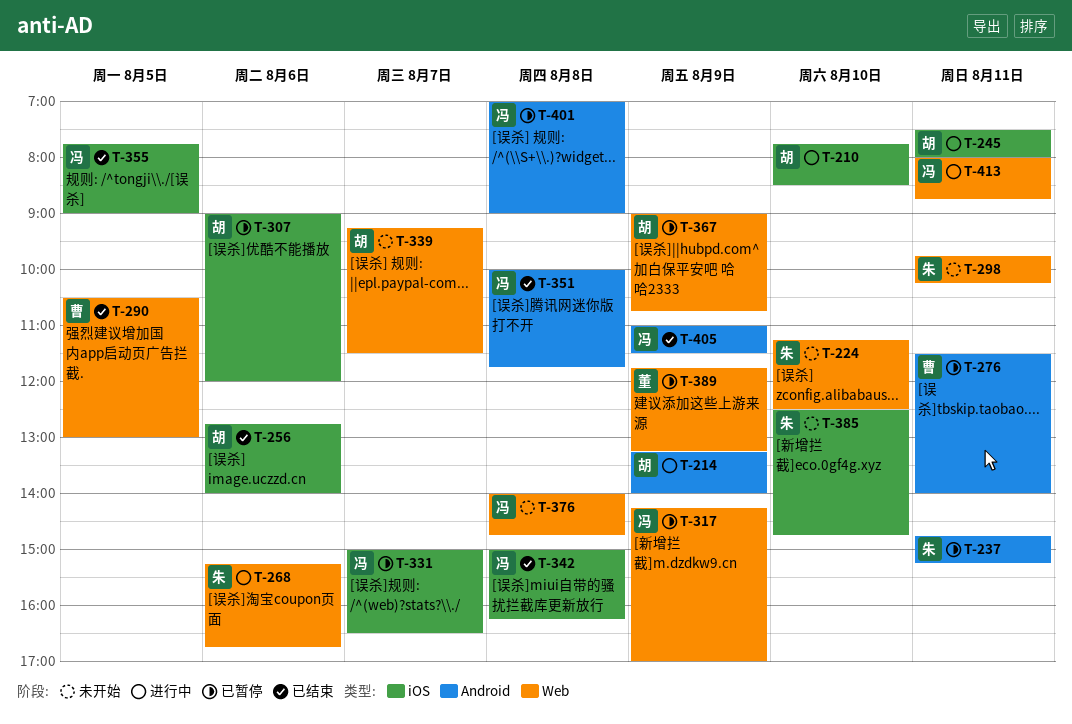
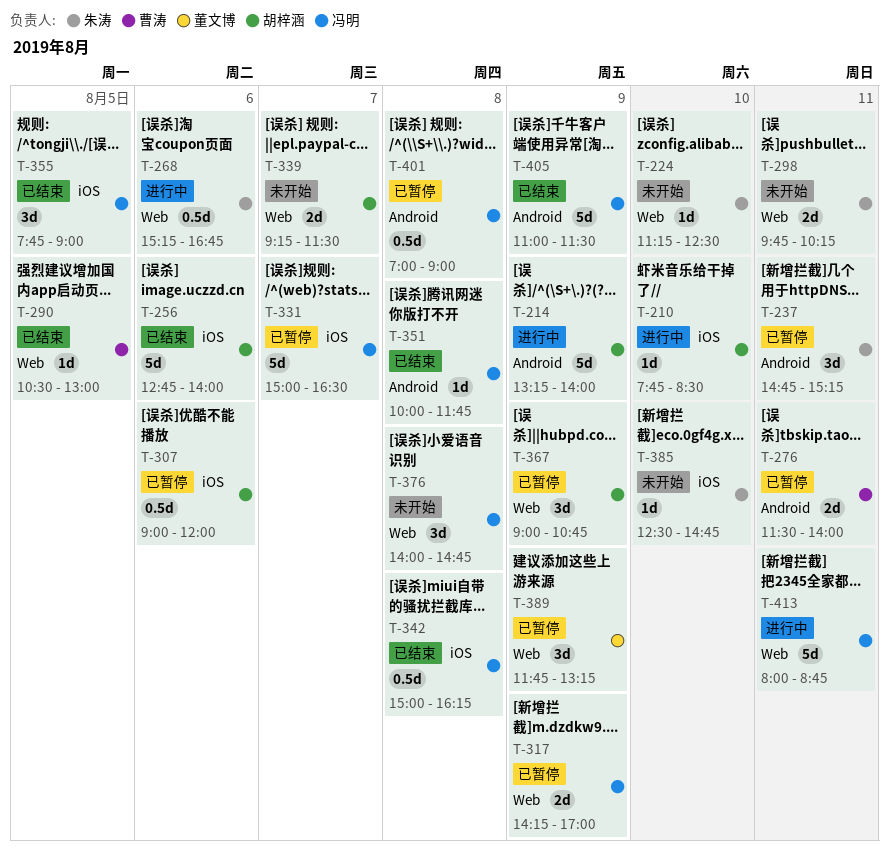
T-245: present -> none

